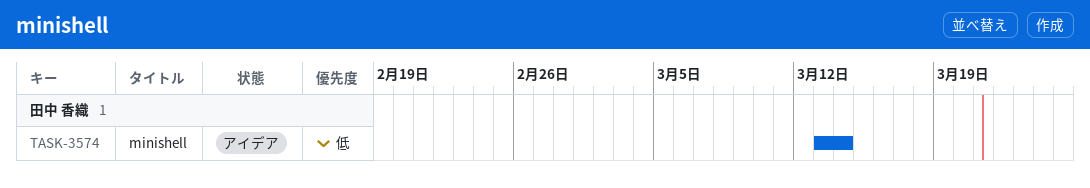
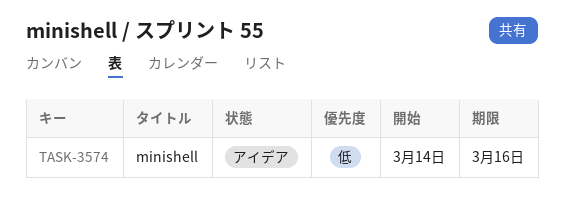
TASK-3574, start: Mar 13 -> Mar 14
TASK-3574, due: Mar 14 -> Mar 16

